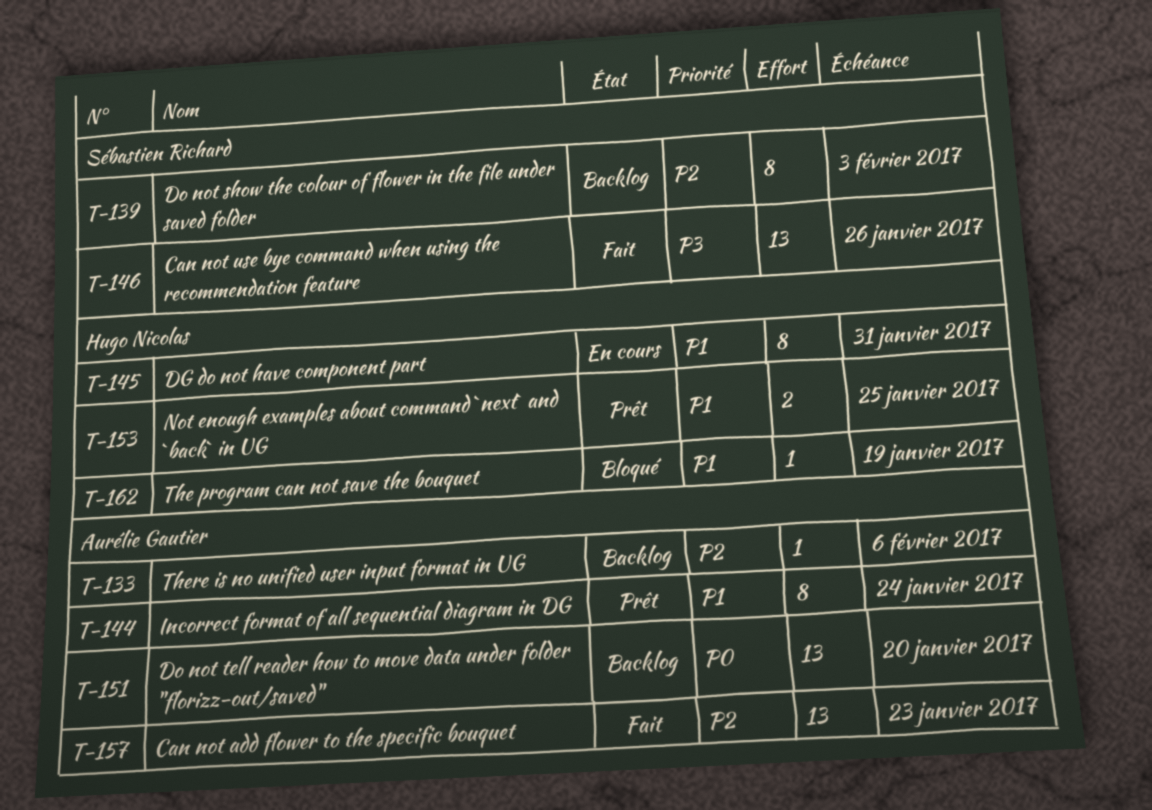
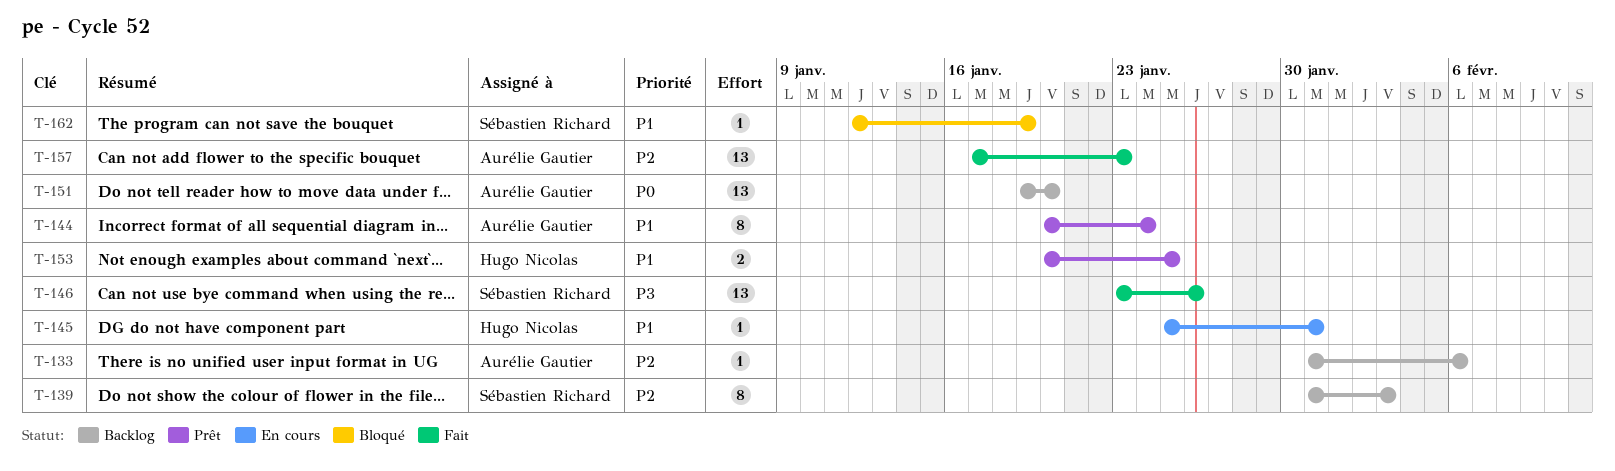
T-145, estimate: 8 -> 1
T-162, owner: Hugo Nicolas -> Sébastien Richard

